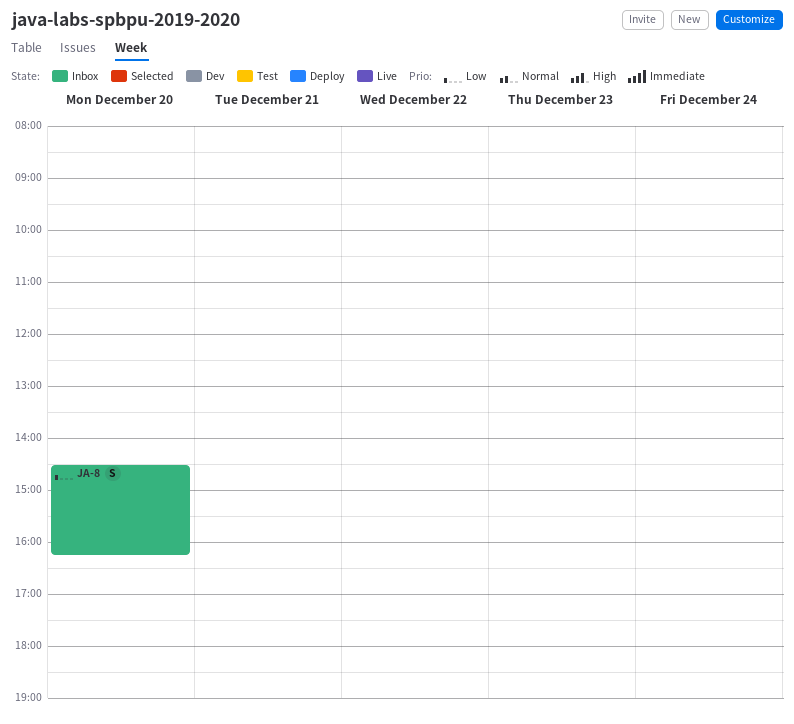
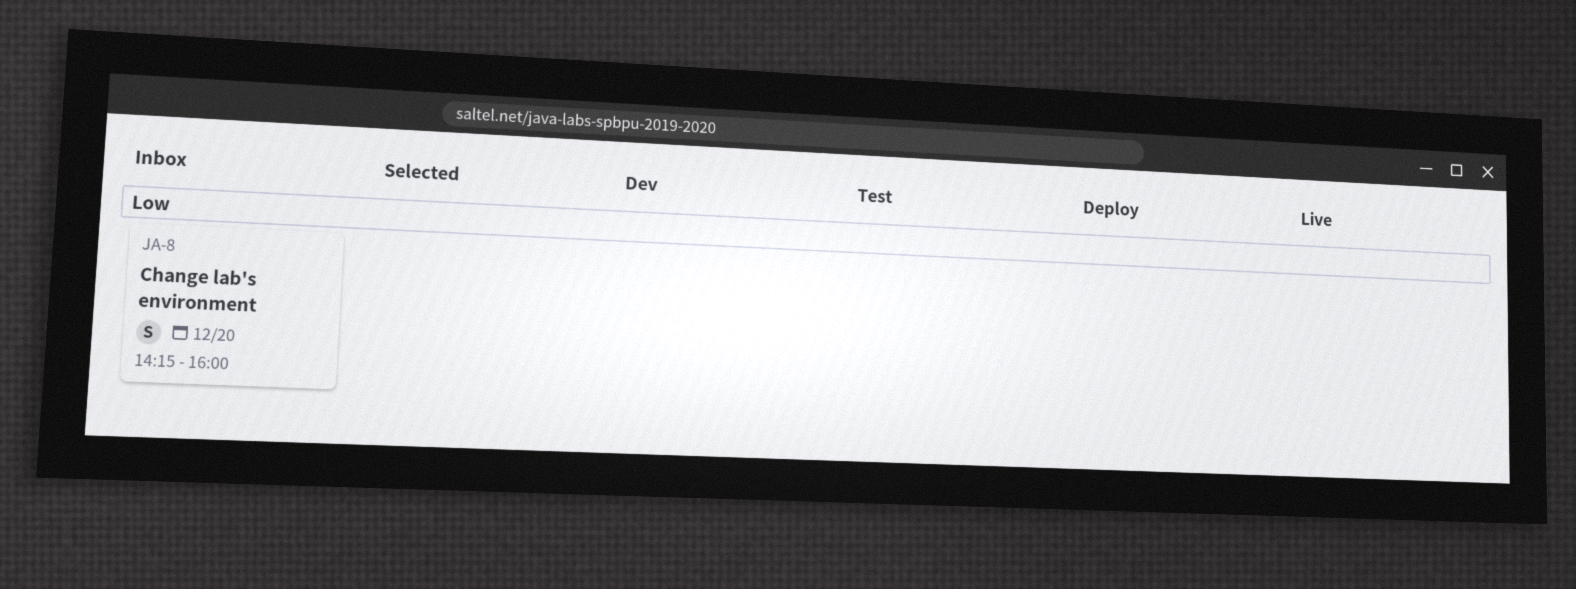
JA-8, begins: 14:30 -> 14:15
JA-8, ends: 16:15 -> 16:00

